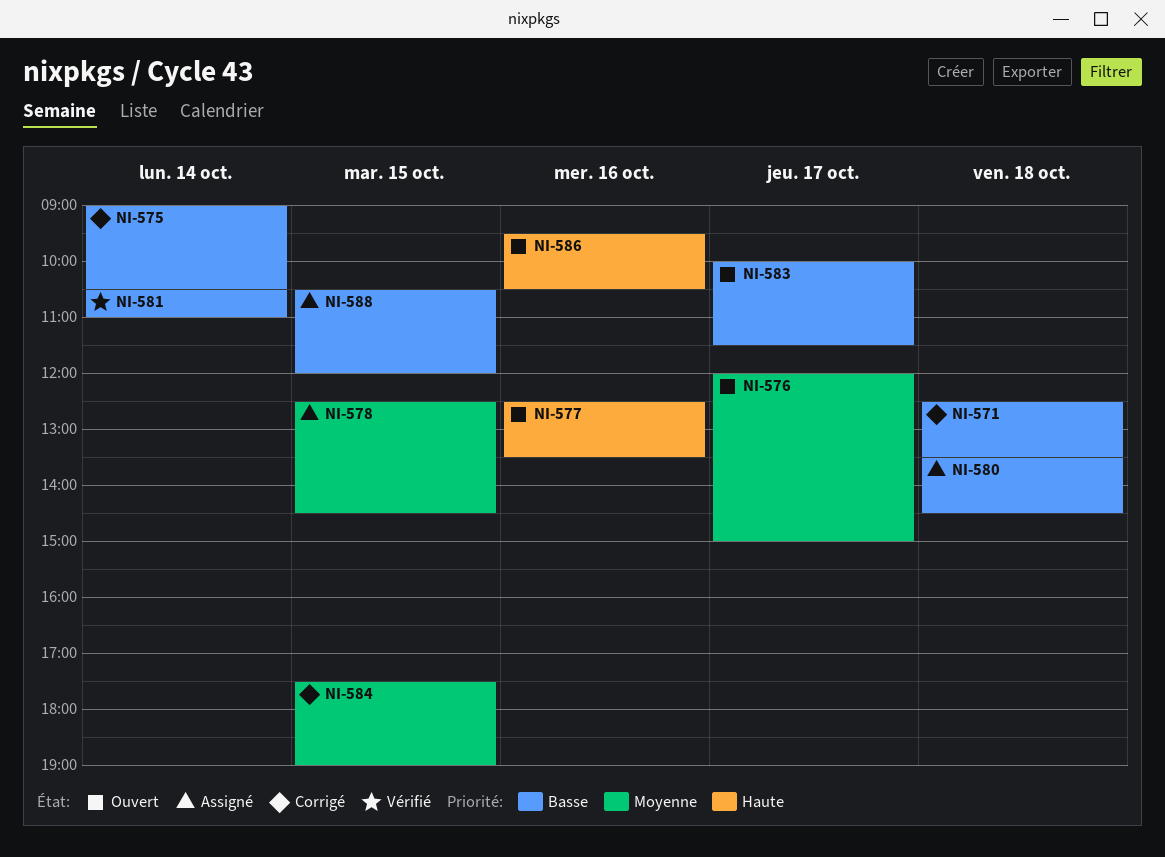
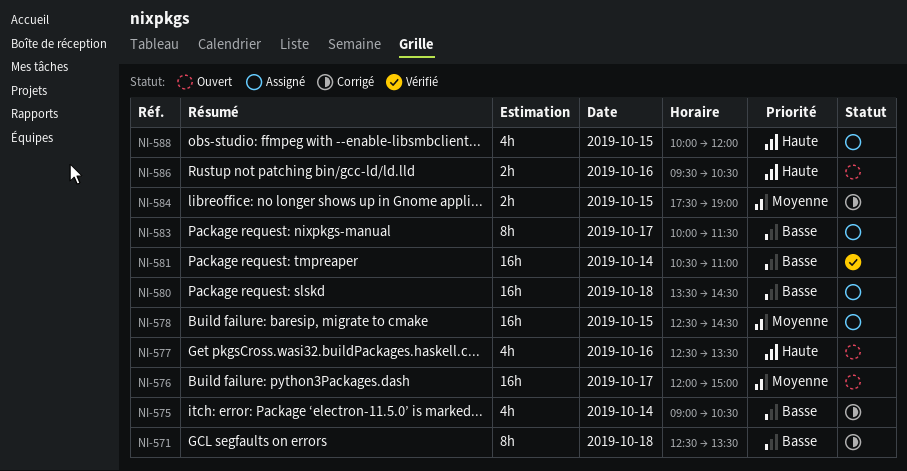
NI-583, status: Ouvert -> Assigné
NI-588, priority: Basse -> Haute
NI-588, begins: 10:30 -> 10:00

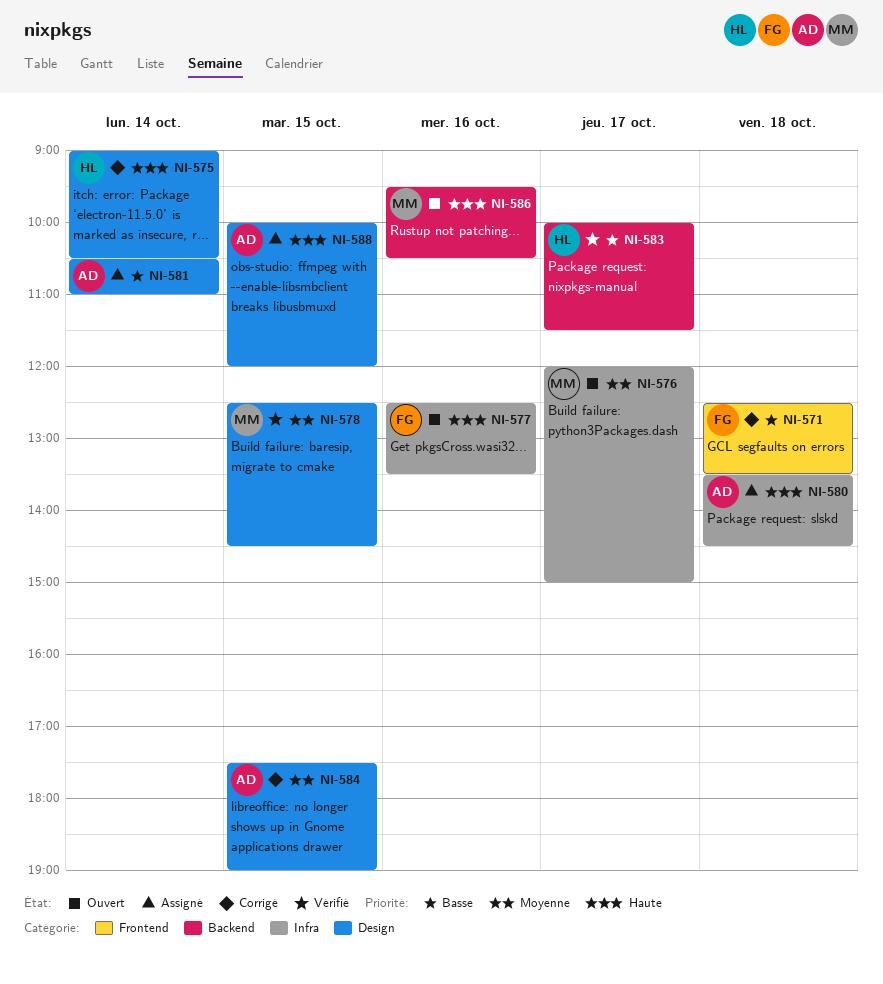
NI-575, priority: Basse -> Haute
NI-578, status: Assigné -> Vérifié
NI-580, priority: Basse -> Haute
NI-581, status: Vérifié -> Assigné
NI-583, status: Assigné -> Vérifié

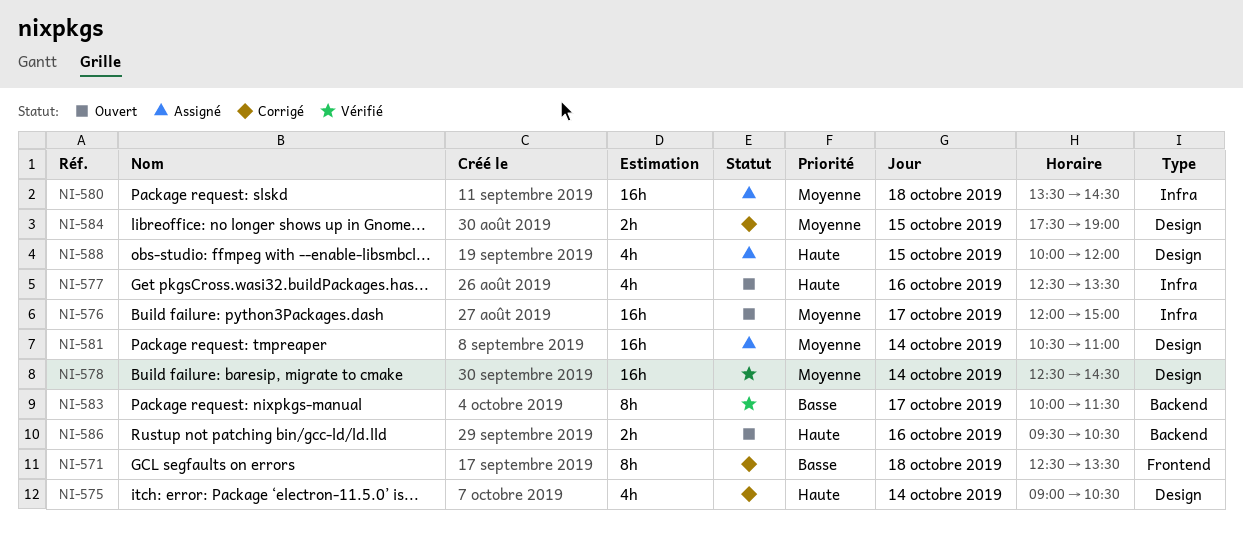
NI-578, day: Oct 15 -> Oct 14
NI-580, priority: Haute -> Moyenne
NI-581, priority: Basse -> Moyenne

